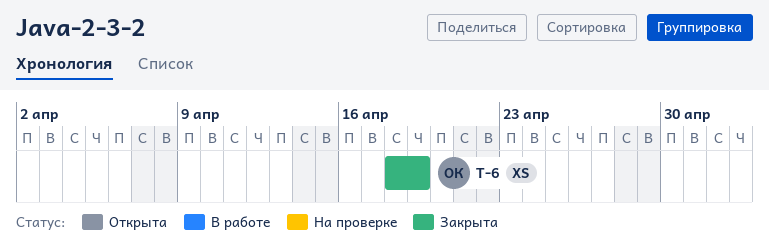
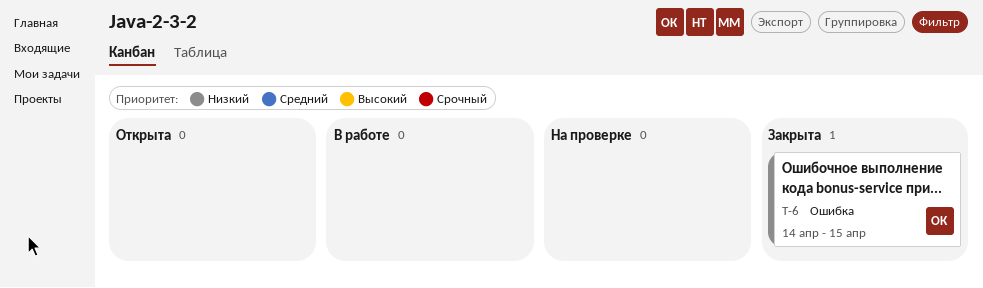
T-6, start: Apr 18 -> Apr 14
T-6, due: Apr 19 -> Apr 15

